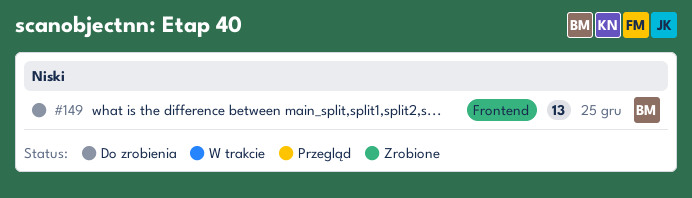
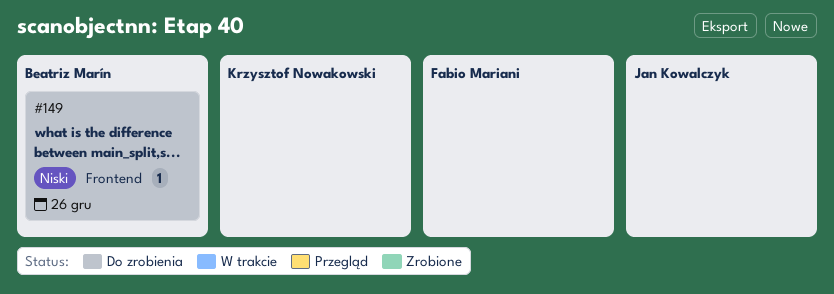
#149, estimate: 13 -> 1
#149, due: Dec 25 -> Dec 26

